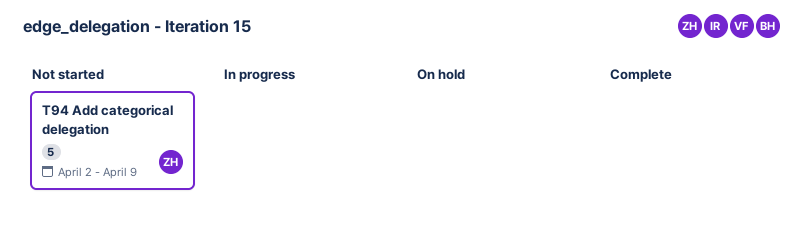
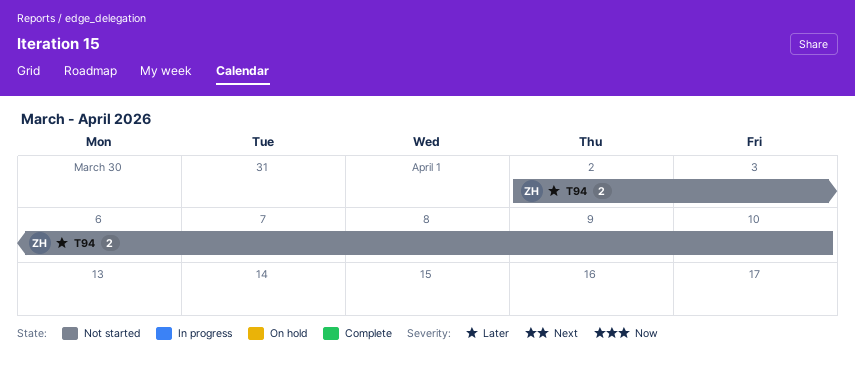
T94, estimate: 5 -> 2
T94, due: Apr 9 -> Apr 10

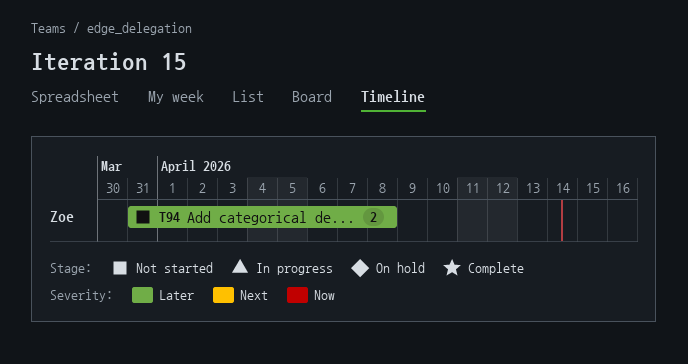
T94, start: Apr 2 -> Mar 31
T94, due: Apr 10 -> Apr 8

